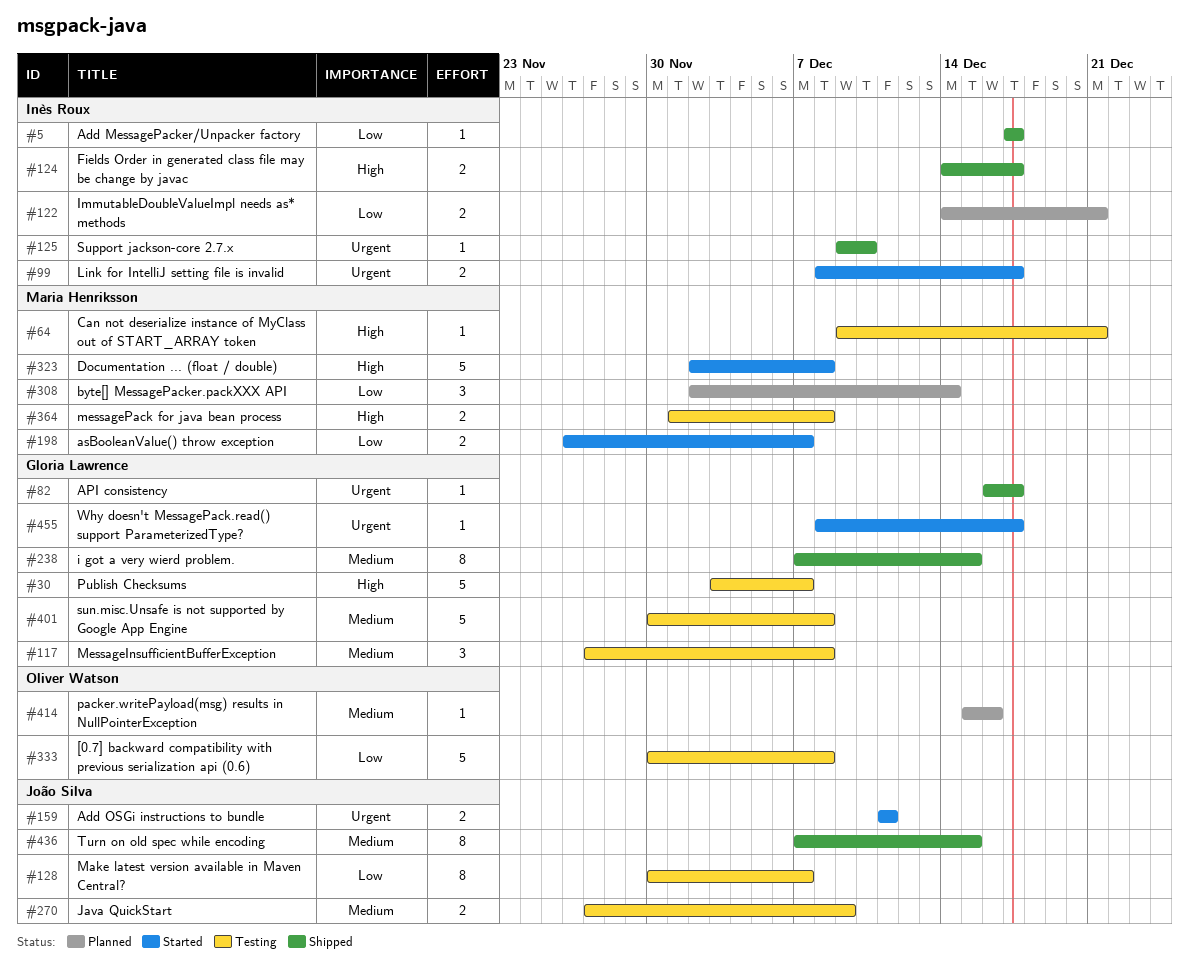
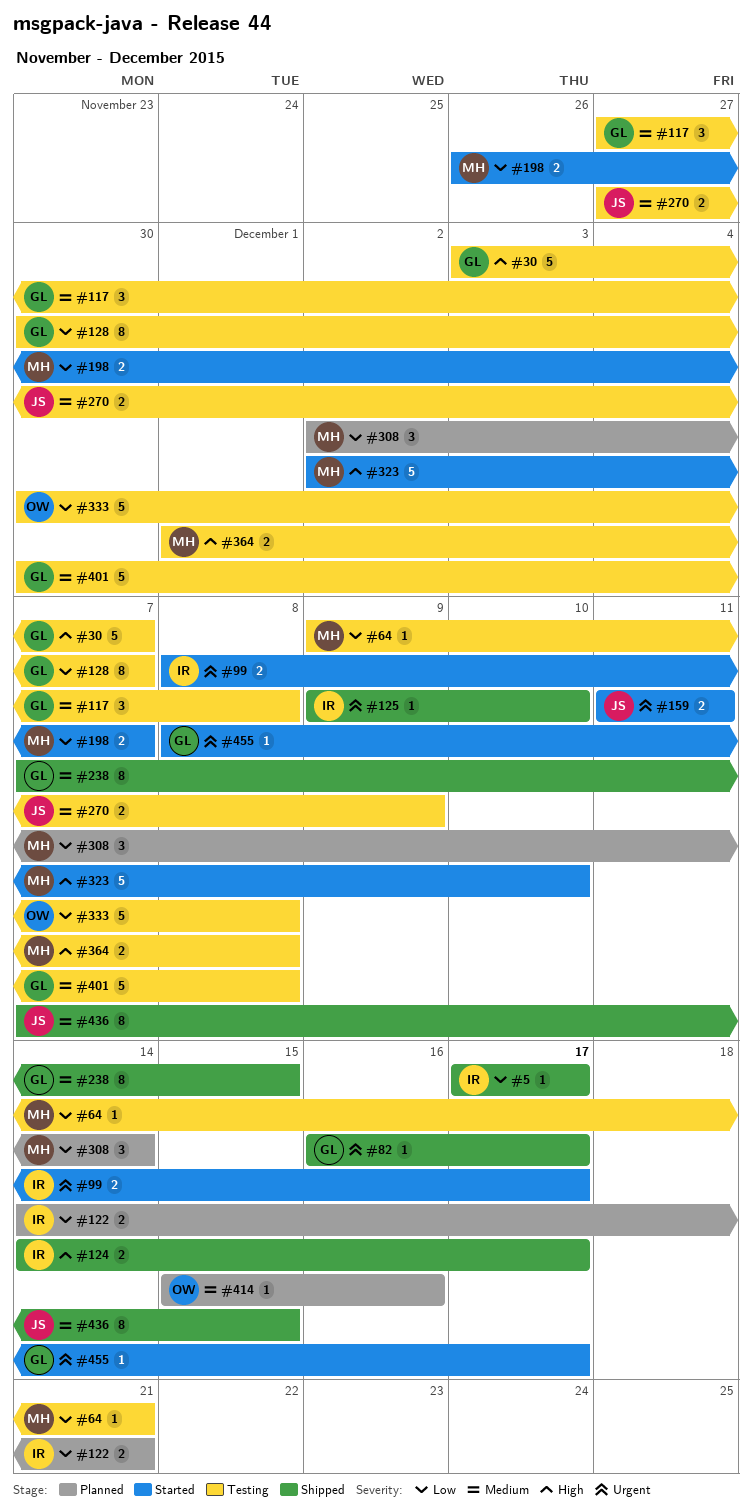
#64, priority: High -> Low
#128, owner: João Silva -> Gloria Lawrence
#323, due: Dec 8 -> Dec 10

